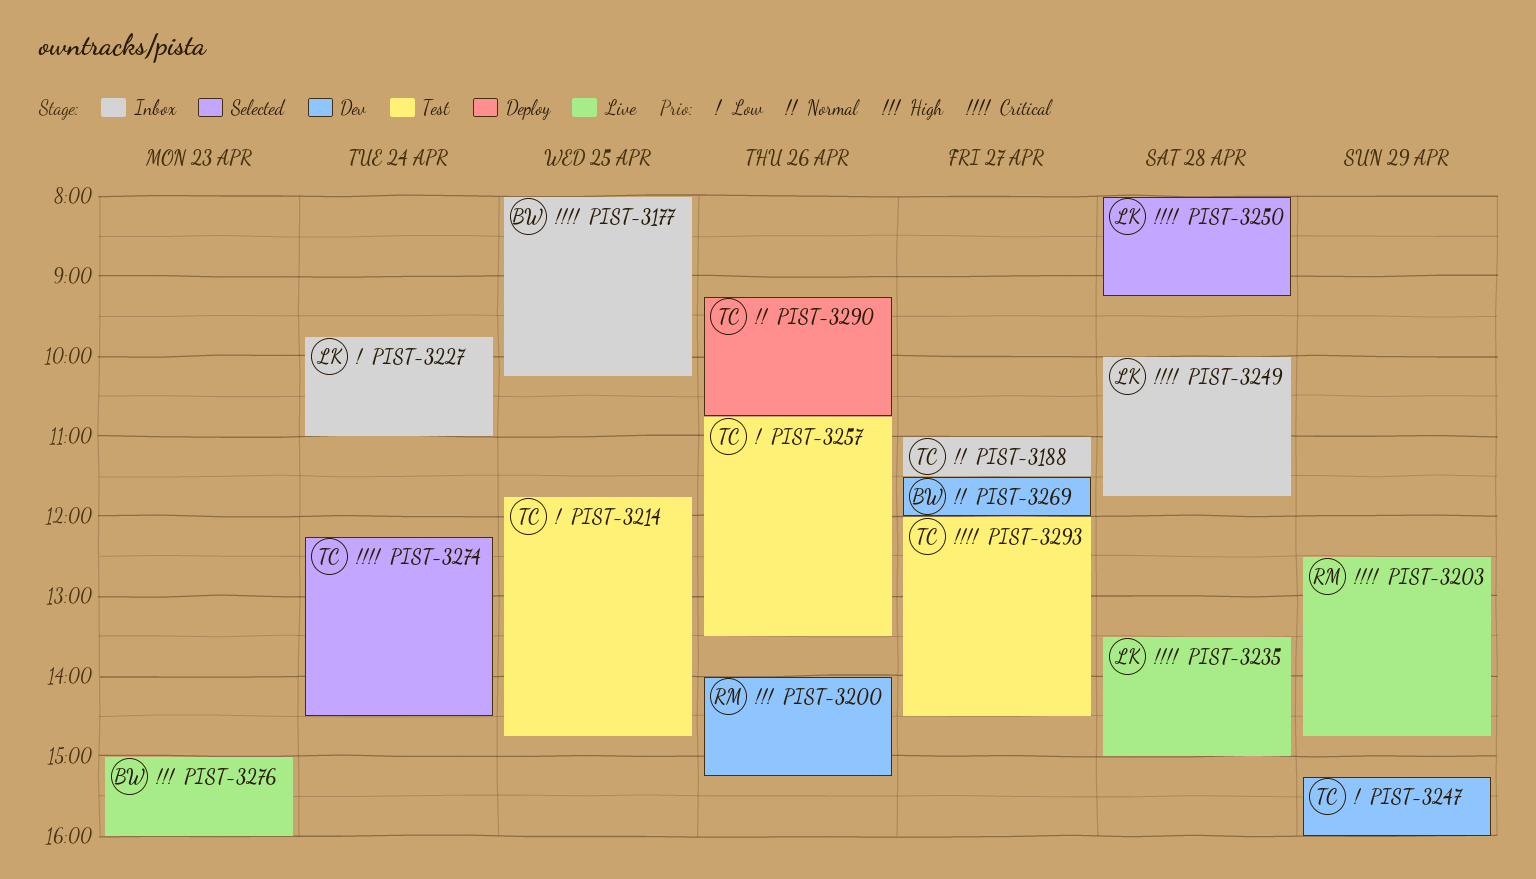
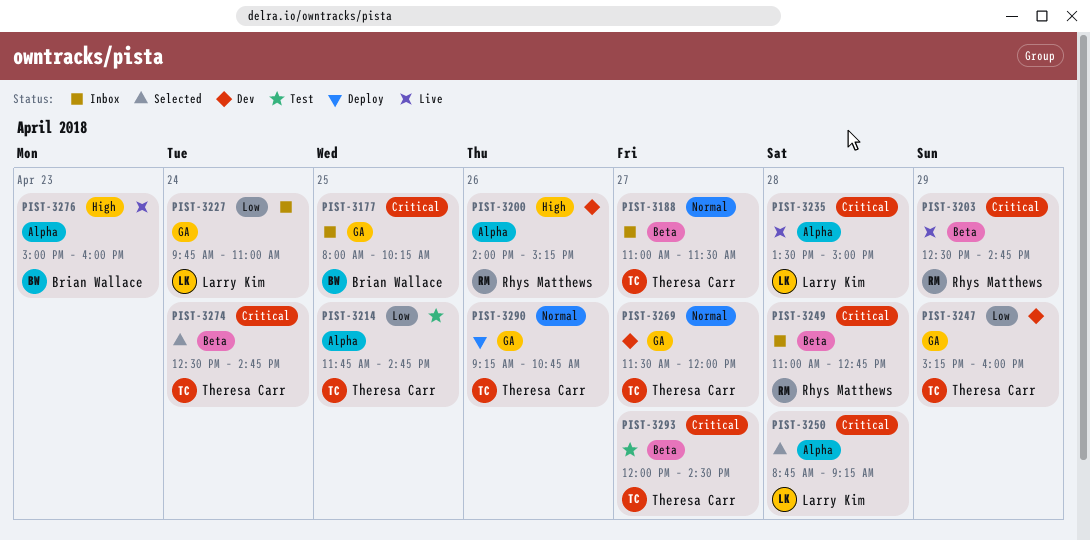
PIST-3249, owner: Larry Kim -> Rhys Matthews
PIST-3249, begins: 10:00 -> 11:00
PIST-3249, ends: 11:45 -> 12:45
PIST-3250, begins: 08:00 -> 08:45
PIST-3257: present -> none
PIST-3269, owner: Brian Wallace -> Theresa Carr
PIST-3274, begins: 12:15 -> 12:30
PIST-3274, ends: 14:30 -> 14:45

